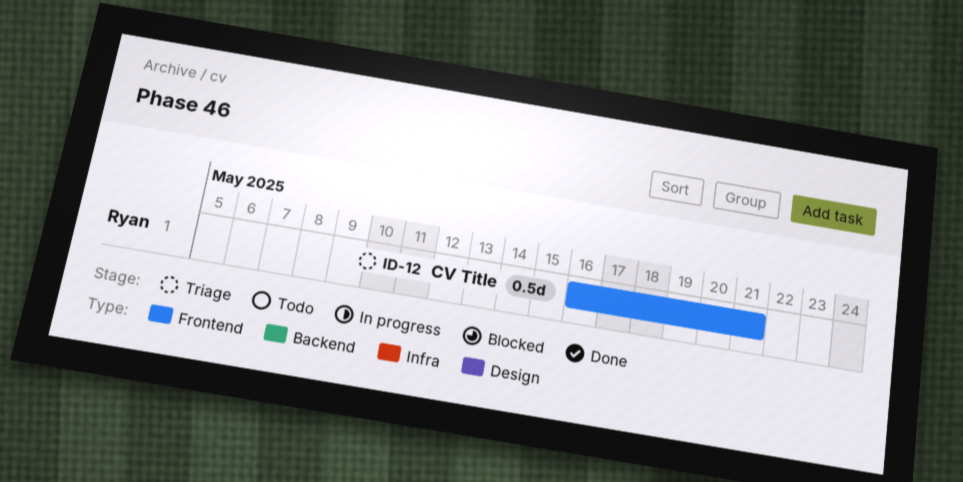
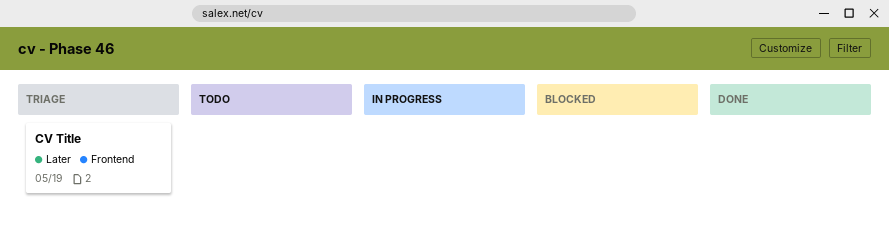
CV Title, due: May 21 -> May 19

